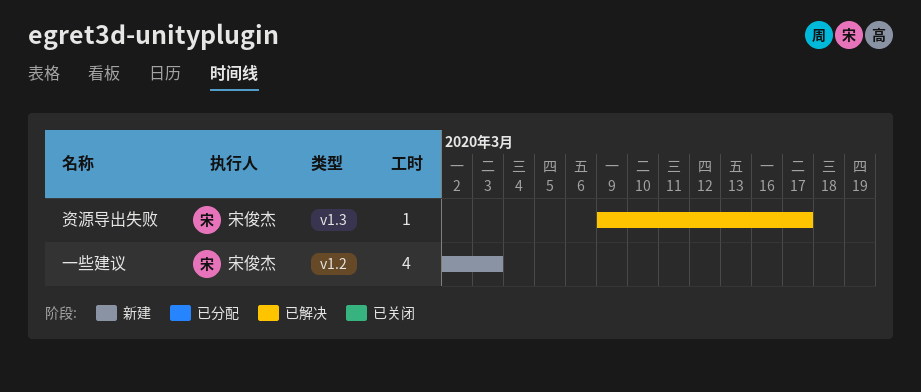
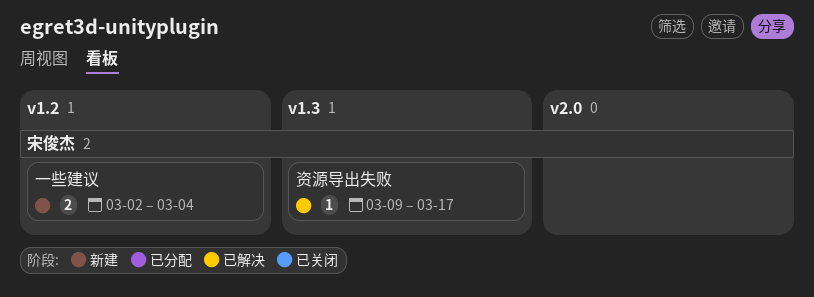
一些建议, estimate: 4 -> 2
一些建议, due: Mar 3 -> Mar 4

